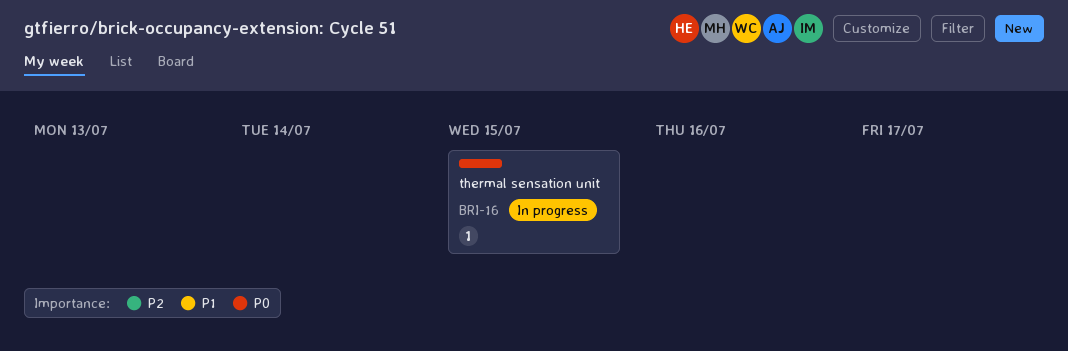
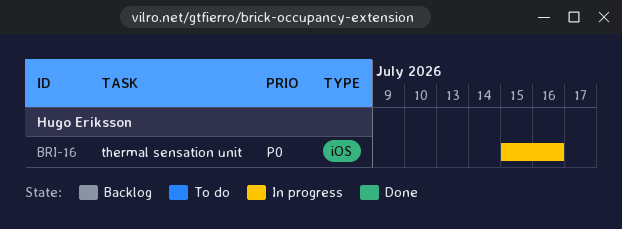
BRI-16, due: Jul 15 -> Jul 16

